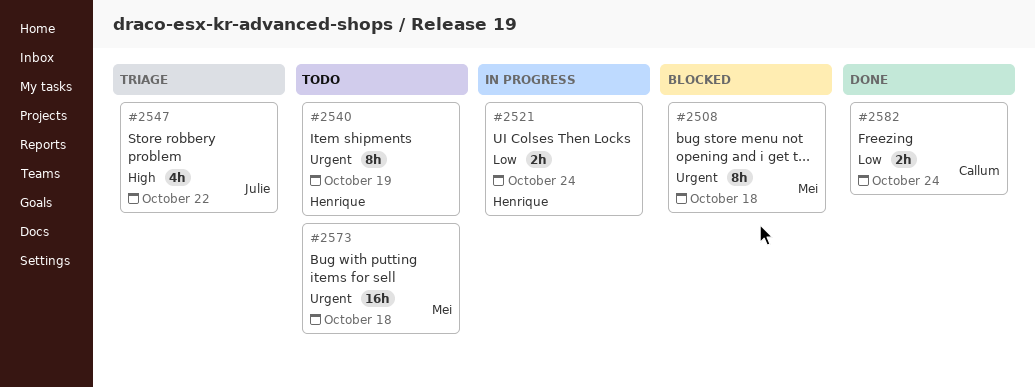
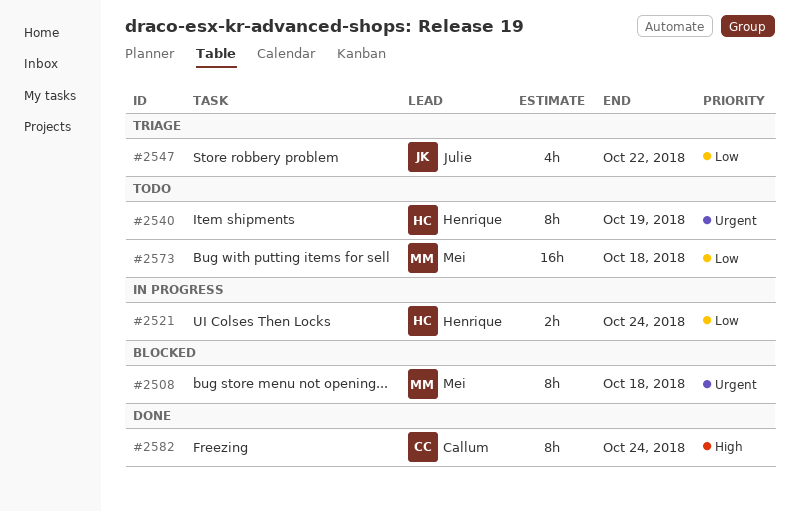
#2547, priority: High -> Low
#2573, priority: Urgent -> Low
#2582, priority: Low -> High
#2582, estimate: 2h -> 8h

